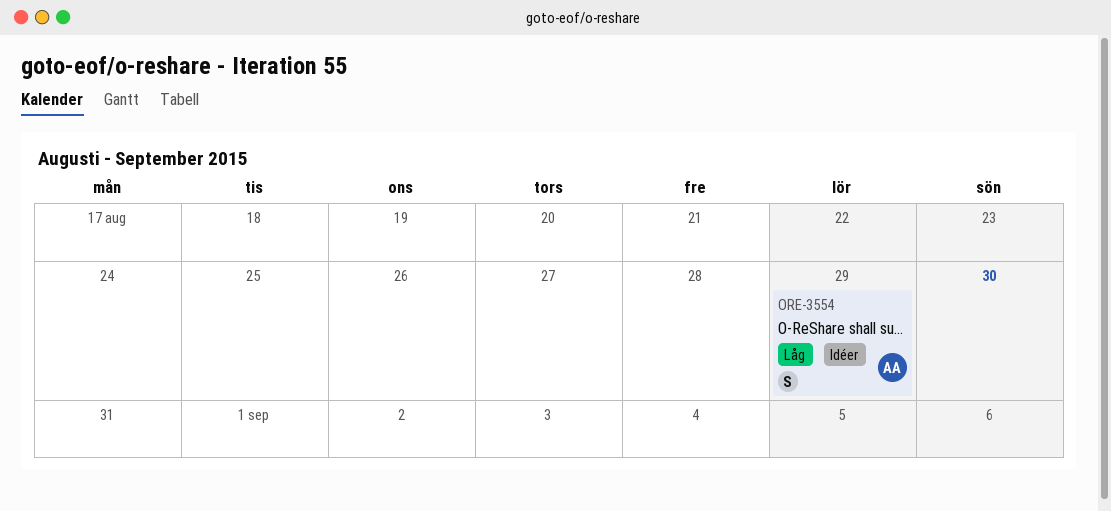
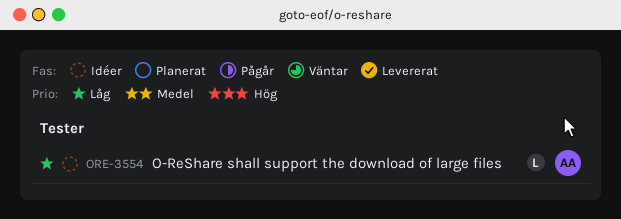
ORE-3554, estimate: S -> L

